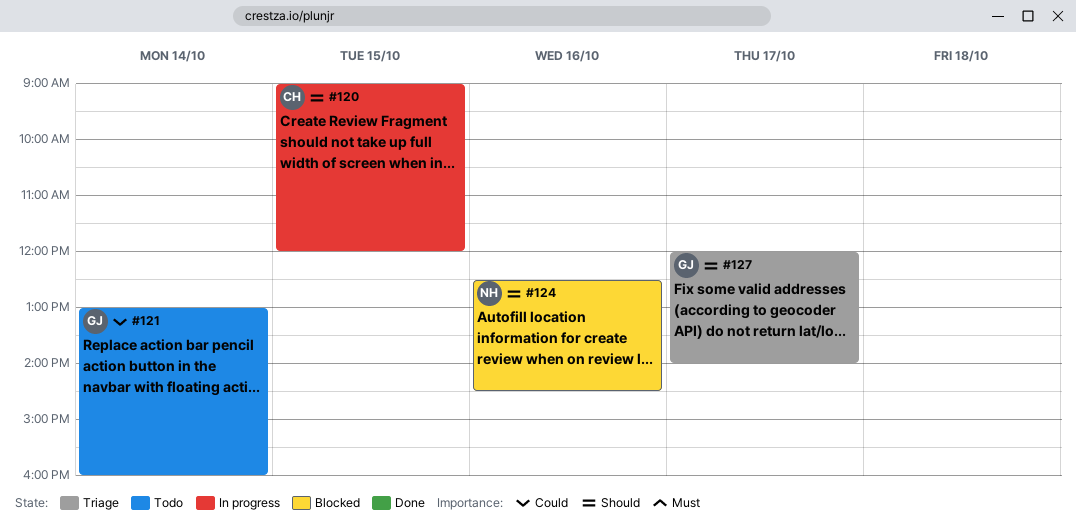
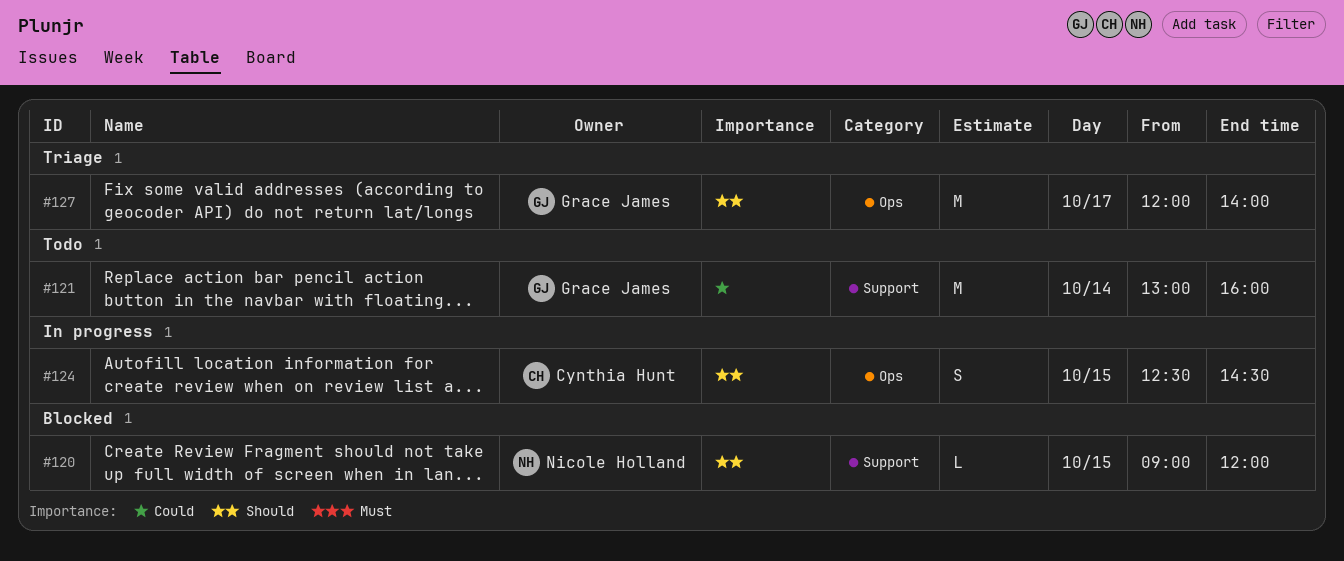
#120, status: In progress -> Blocked
#120, owner: Cynthia Hunt -> Nicole Holland
#124, status: Blocked -> In progress
#124, owner: Nicole Holland -> Cynthia Hunt
#124, day: Oct 16 -> Oct 15

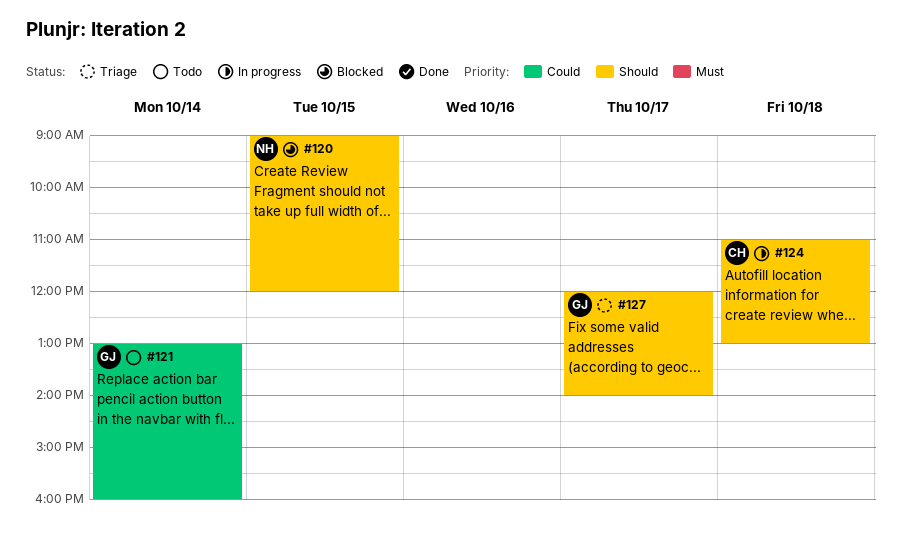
#124, day: Oct 15 -> Oct 18
#124, begins: 12:30 -> 11:00
#124, ends: 14:30 -> 13:00

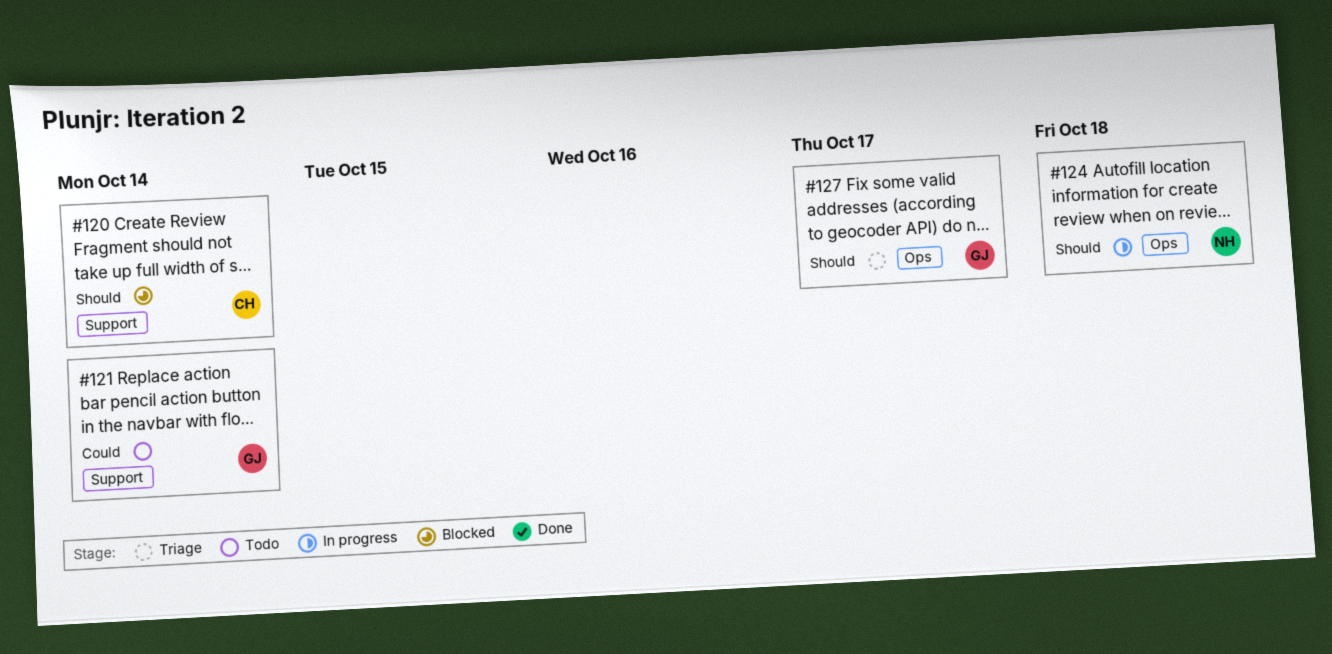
#120, owner: NH -> CH
#120, day: Oct 15 -> Oct 14
#124, owner: CH -> NH

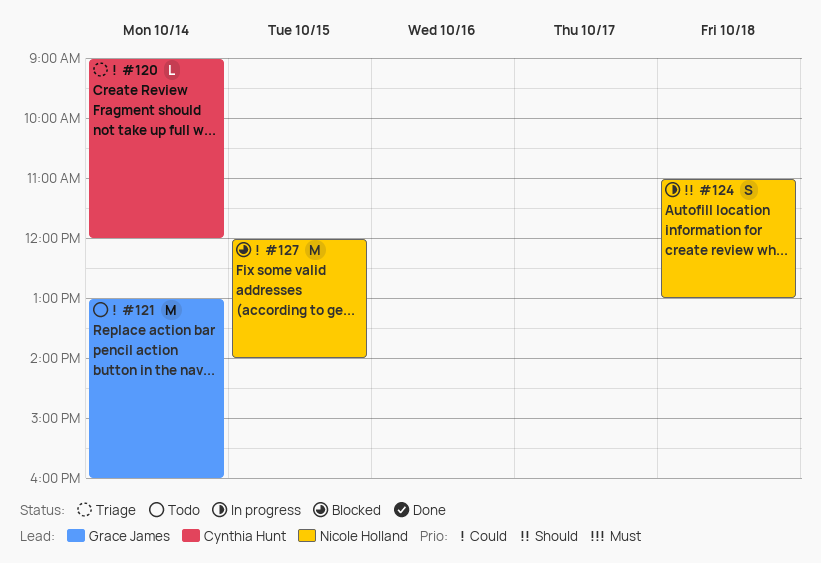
#120, status: Blocked -> Triage
#120, priority: Should -> Could
#127, status: Triage -> Blocked
#127, owner: Grace James -> Nicole Holland
#127, priority: Should -> Could
#127, day: Oct 17 -> Oct 15

